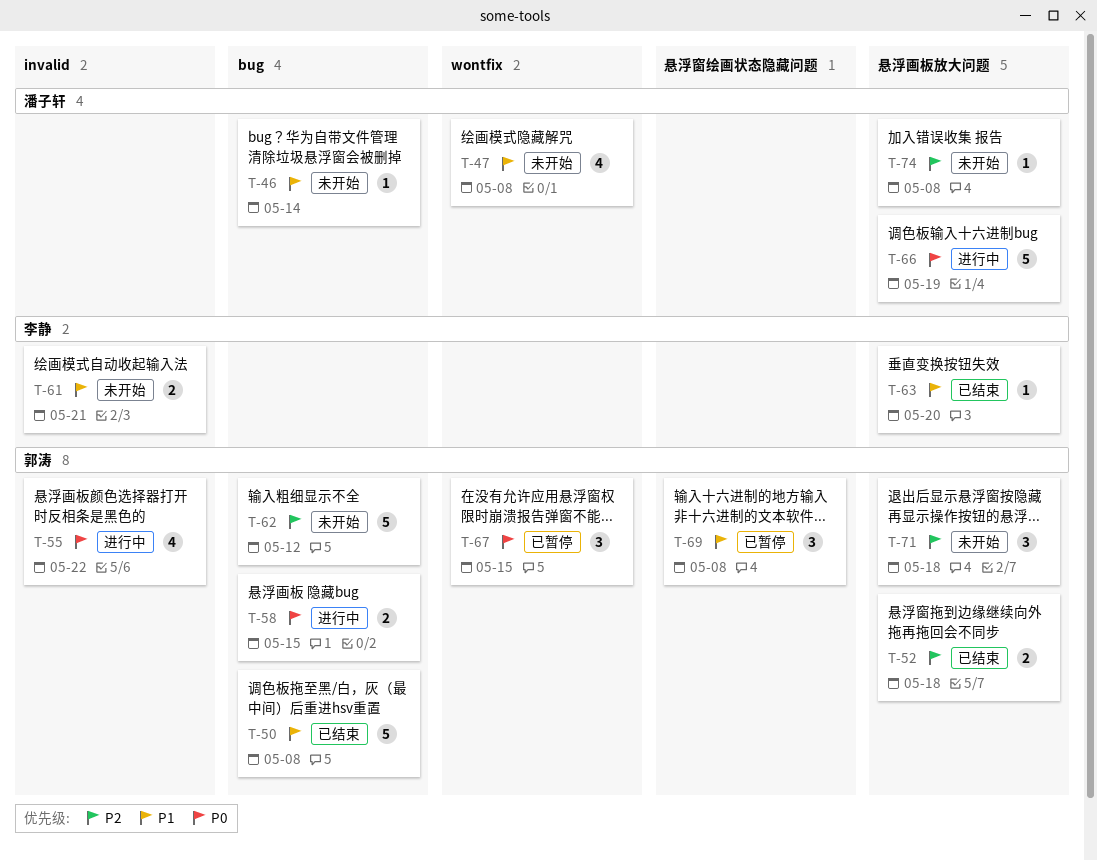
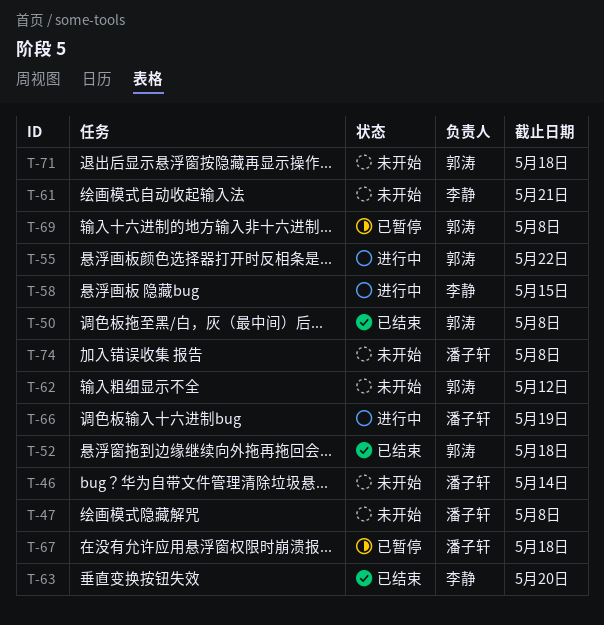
T-58, owner: 郭涛 -> 李静
T-67, owner: 郭涛 -> 潘子轩
T-67, due: May 15 -> May 18

